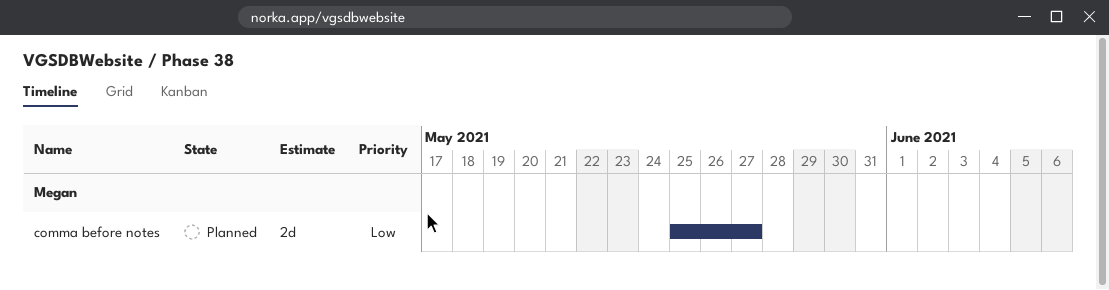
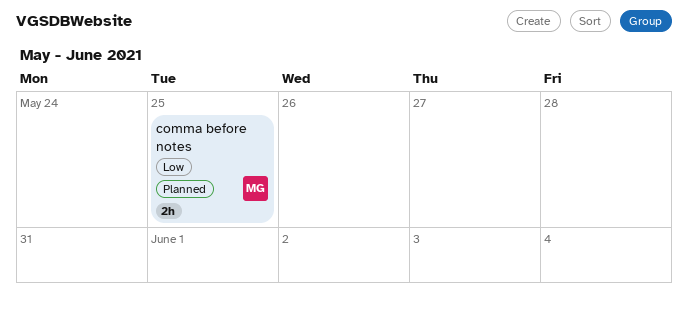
comma before notes, estimate: 2d -> 2h
comma before notes, due: May 27 -> May 25

